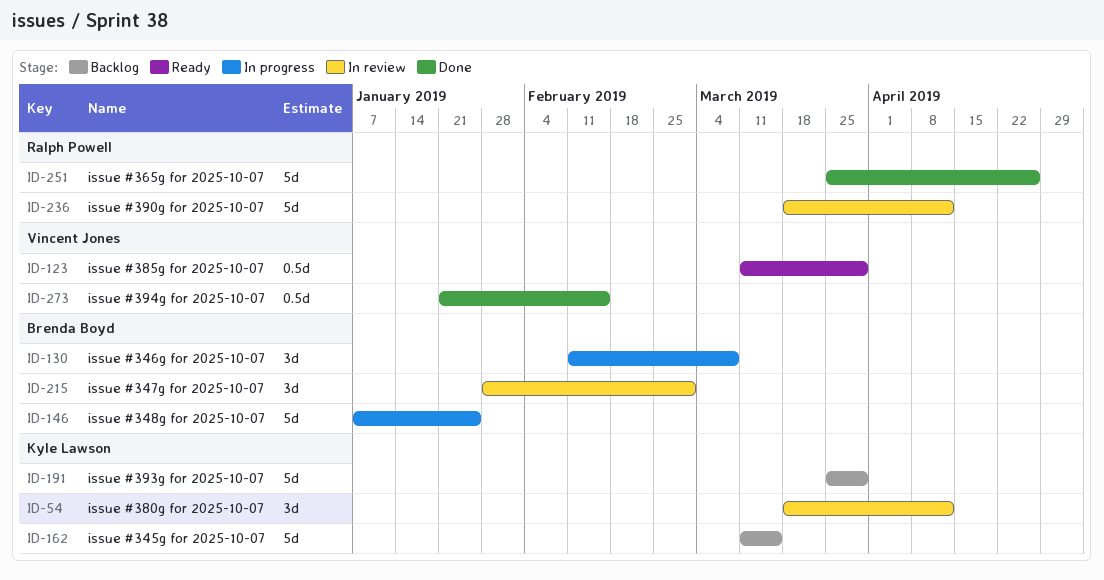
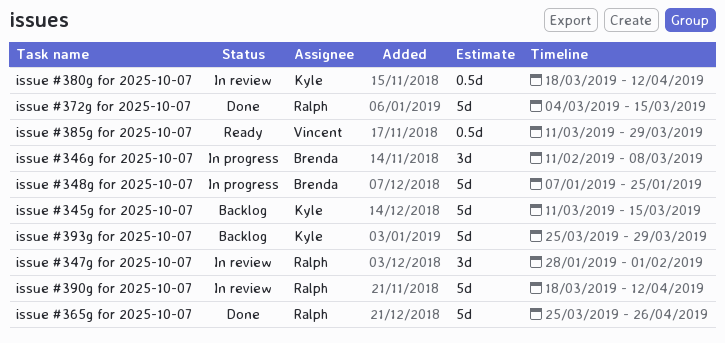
issue #347g for 2025-10-07, owner: Brenda Boyd -> Ralph Powell
issue #347g for 2025-10-07, due: Mar 1 -> Feb 1
issue #372g for 2025-10-07: none -> present
issue #380g for 2025-10-07, estimate: 3d -> 0.5d
issue #394g for 2025-10-07: present -> none

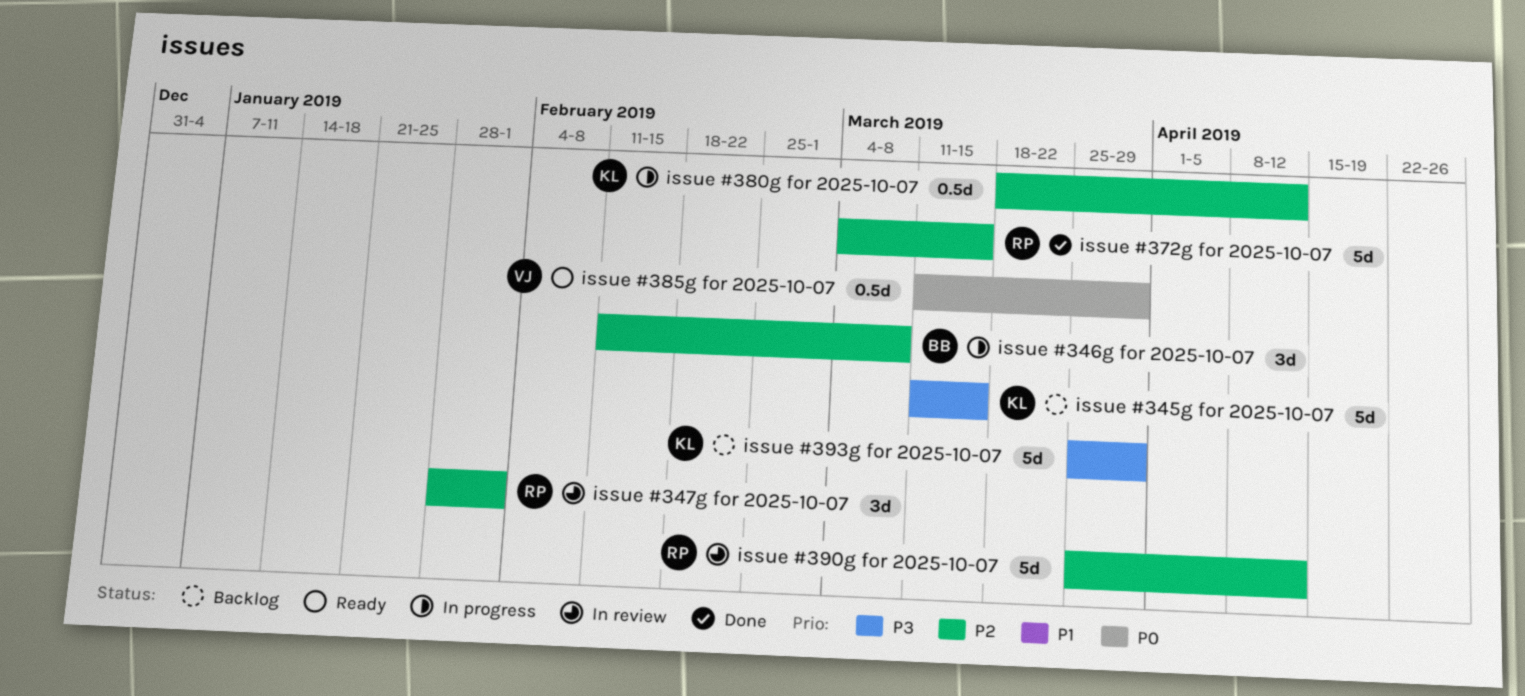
issue #348g for 2025-10-07: present -> none
issue #365g for 2025-10-07: present -> none
issue #380g for 2025-10-07, status: In review -> In progress
issue #390g for 2025-10-07, start: Mar 18 -> Mar 25

